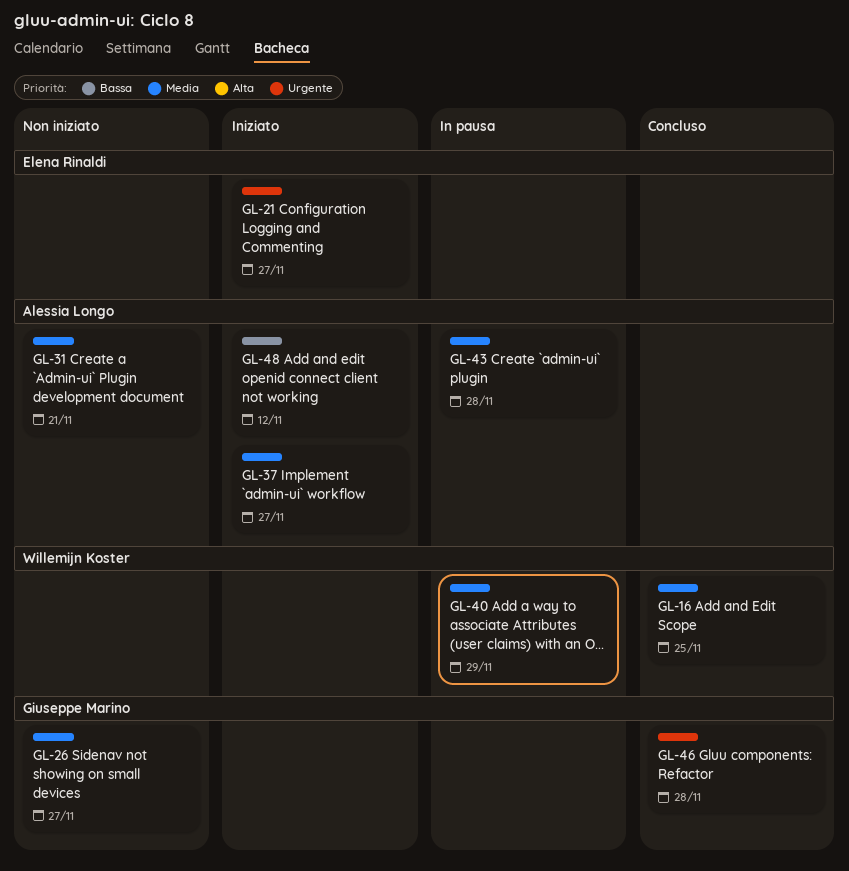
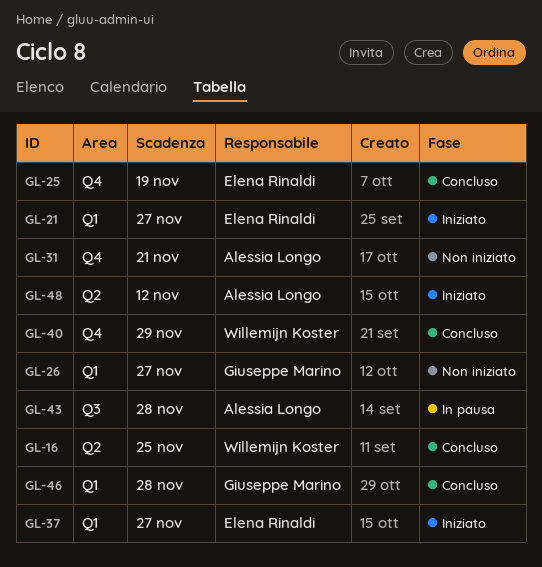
GL-25: none -> present
GL-37, owner: Alessia Longo -> Elena Rinaldi
GL-40, status: In pausa -> Concluso

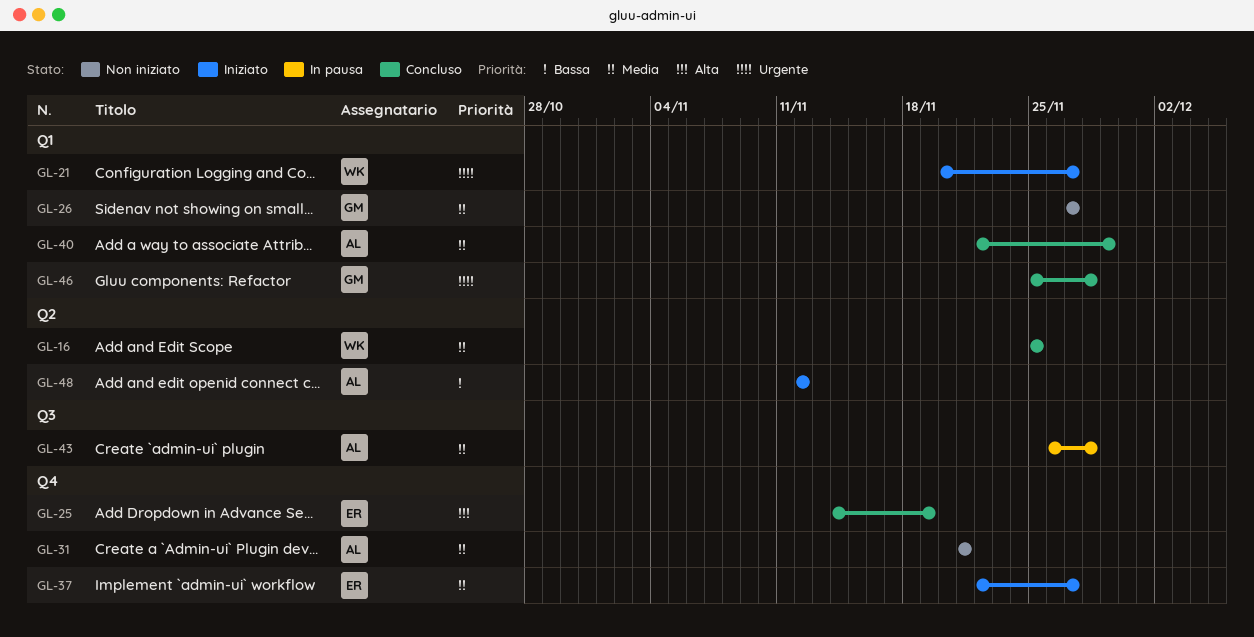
GL-21, owner: Elena Rinaldi -> Willemijn Koster
GL-37, label: Q1 -> Q4
GL-40, owner: Willemijn Koster -> Alessia Longo
GL-40, label: Q4 -> Q1

